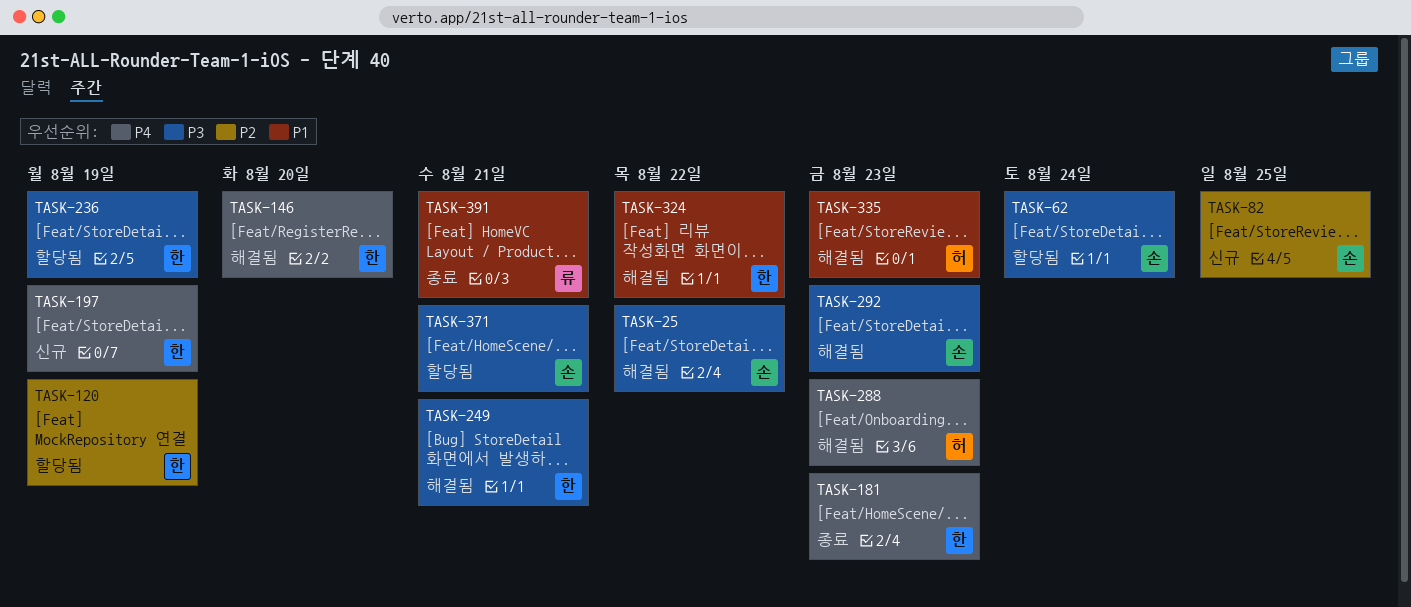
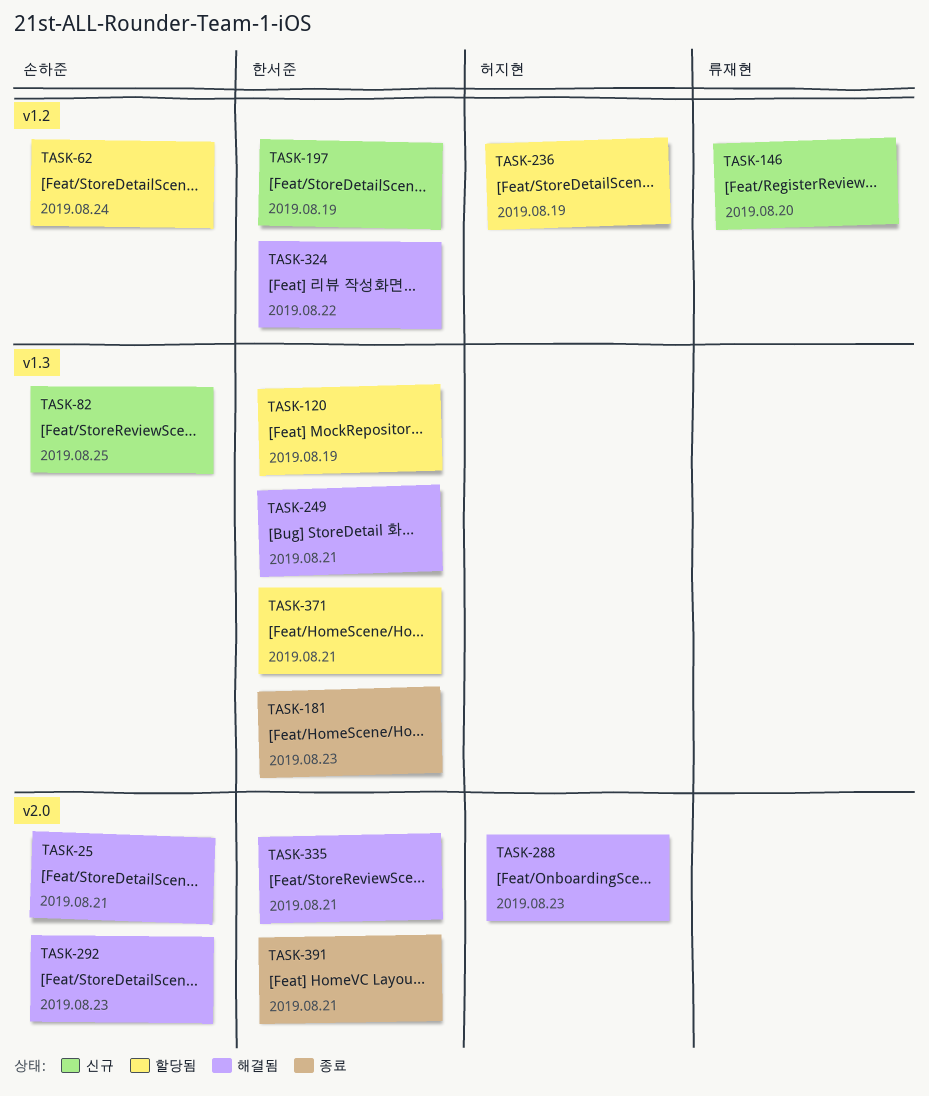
TASK-25, due: Aug 22 -> Aug 21
TASK-146, status: 해결됨 -> 신규
TASK-146, owner: 한서준 -> 류재현
TASK-236, owner: 한서준 -> 허지현
TASK-335, owner: 허지현 -> 한서준
TASK-335, due: Aug 23 -> Aug 21
TASK-371, owner: 손하준 -> 한서준
TASK-391, owner: 류재현 -> 한서준

